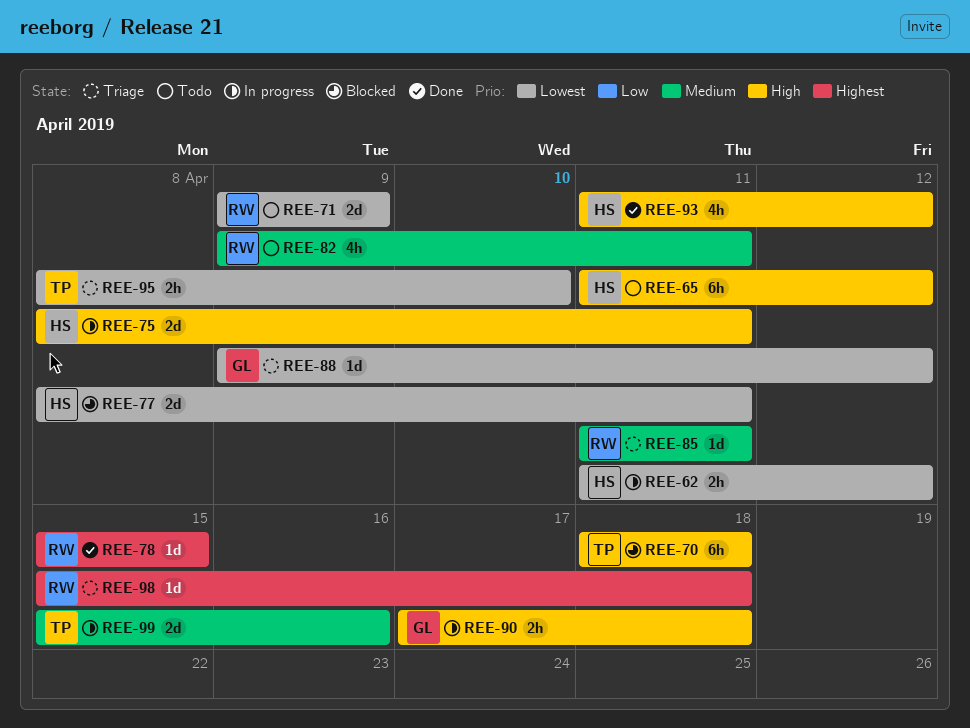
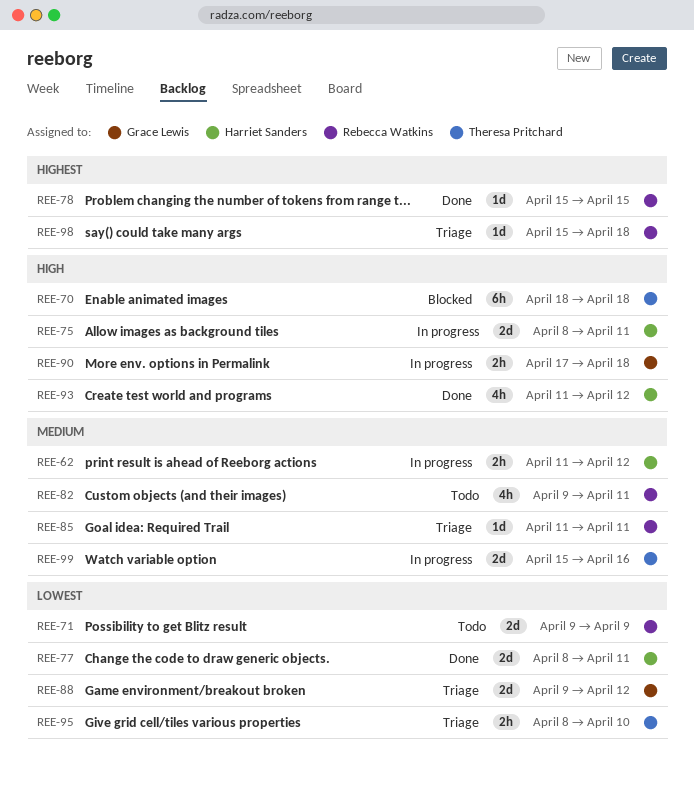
REE-62, priority: Lowest -> Medium
REE-65: present -> none
REE-77, status: Blocked -> Done
REE-88, estimate: 1d -> 2d

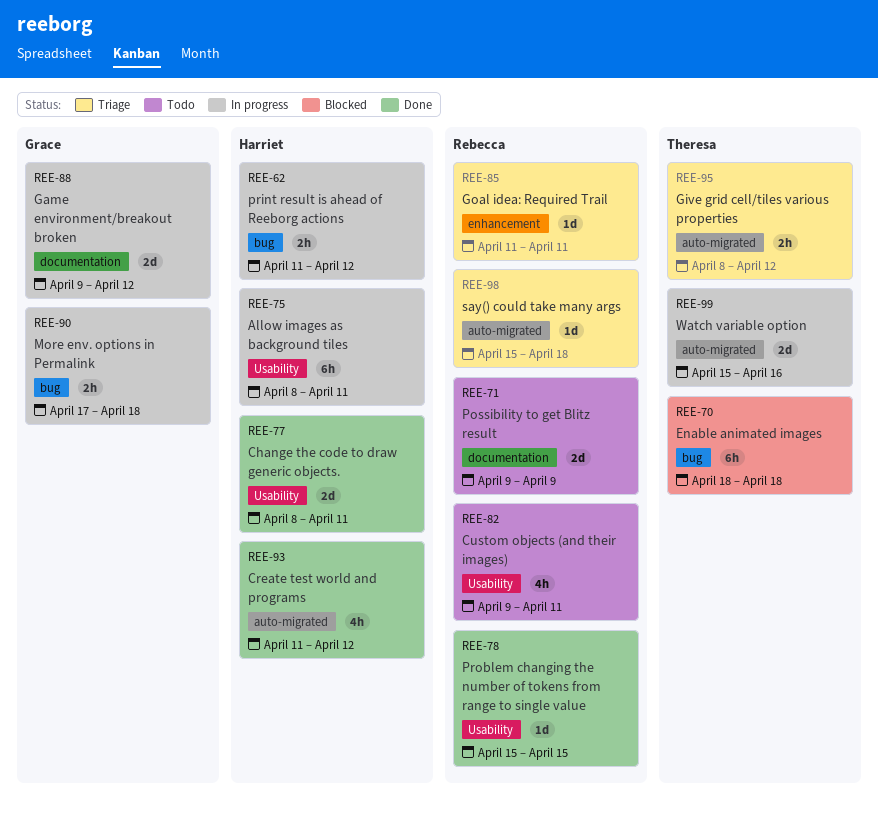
REE-75, estimate: 2d -> 6h
REE-88, status: Triage -> In progress
REE-95, due: Apr 10 -> Apr 12

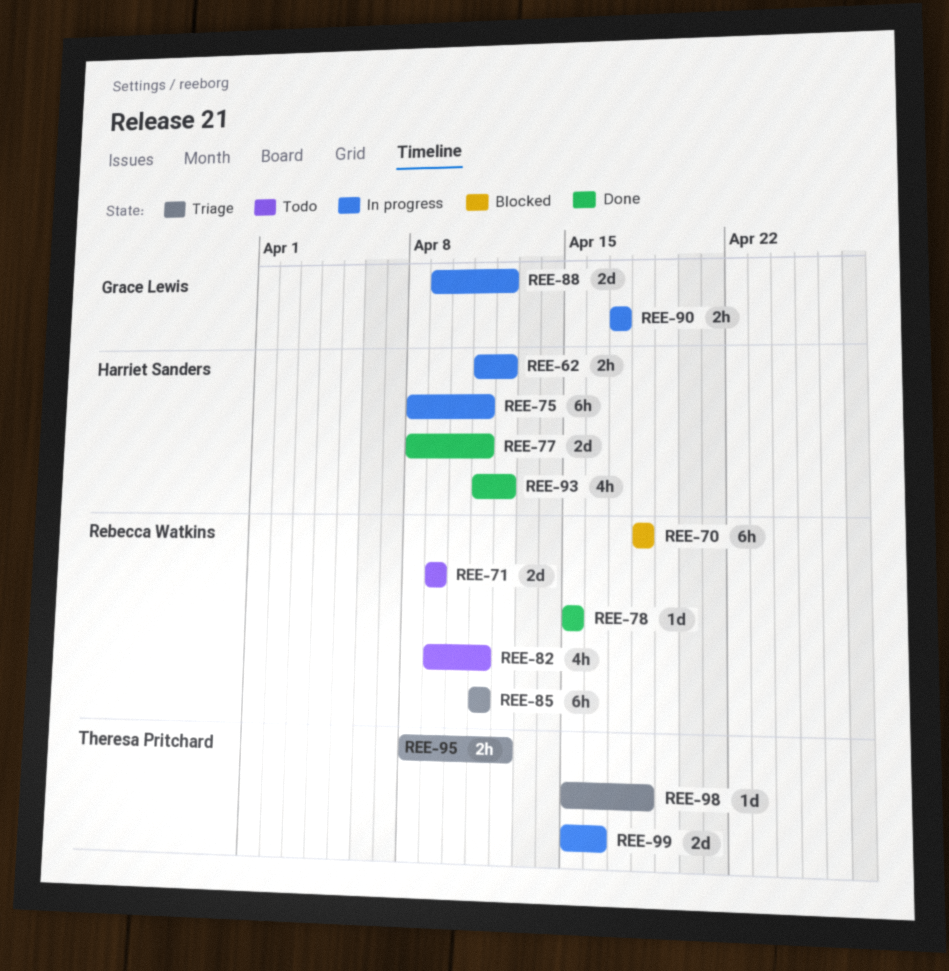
REE-70, owner: Theresa Pritchard -> Rebecca Watkins
REE-85, estimate: 1d -> 6h
REE-90, due: Apr 18 -> Apr 17
REE-98, owner: Rebecca Watkins -> Theresa Pritchard

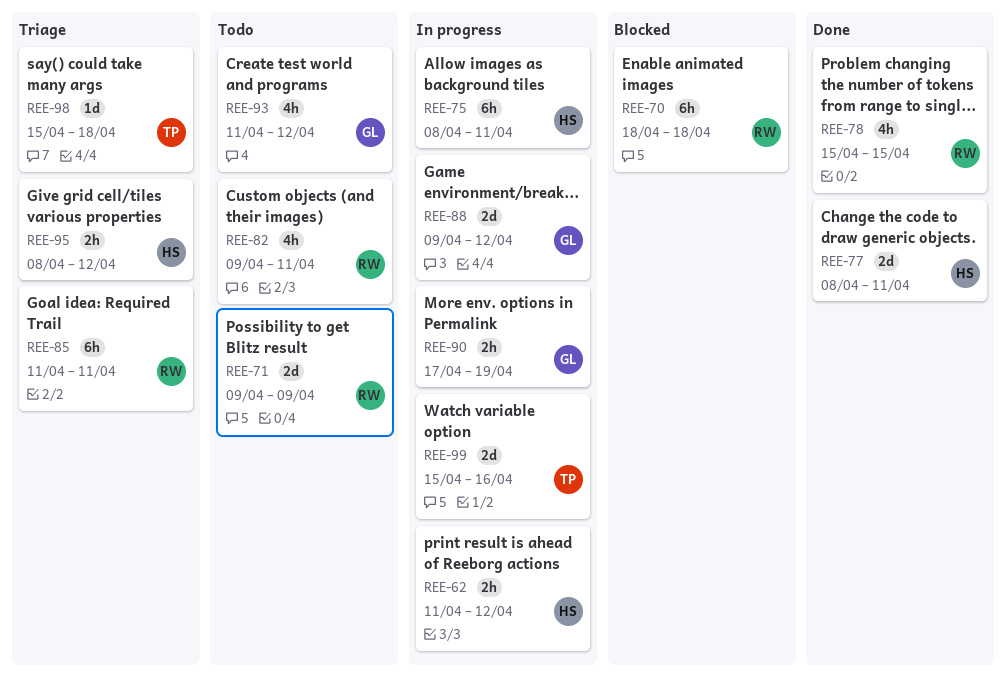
REE-78, estimate: 1d -> 4h
REE-90, due: Apr 17 -> Apr 19
REE-93, status: Done -> Todo
REE-93, owner: Harriet Sanders -> Grace Lewis
REE-95, owner: Theresa Pritchard -> Harriet Sanders

